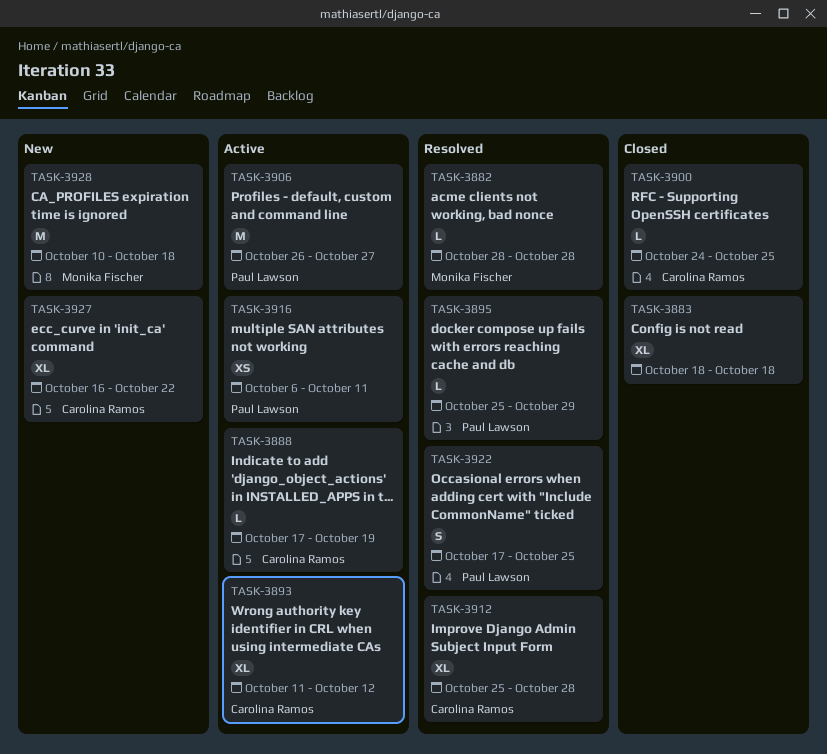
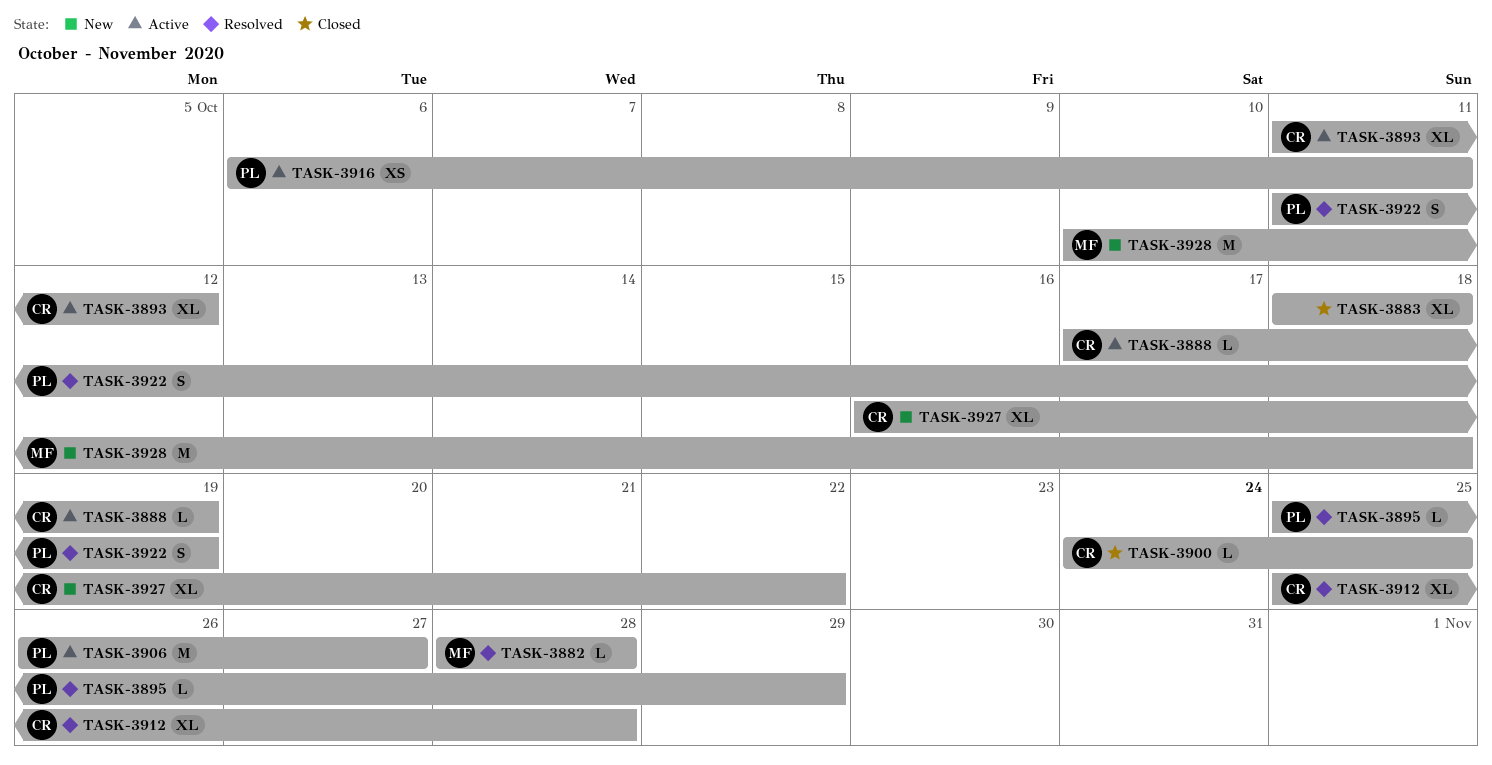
TASK-3922, start: Oct 17 -> Oct 11
TASK-3922, due: Oct 25 -> Oct 19

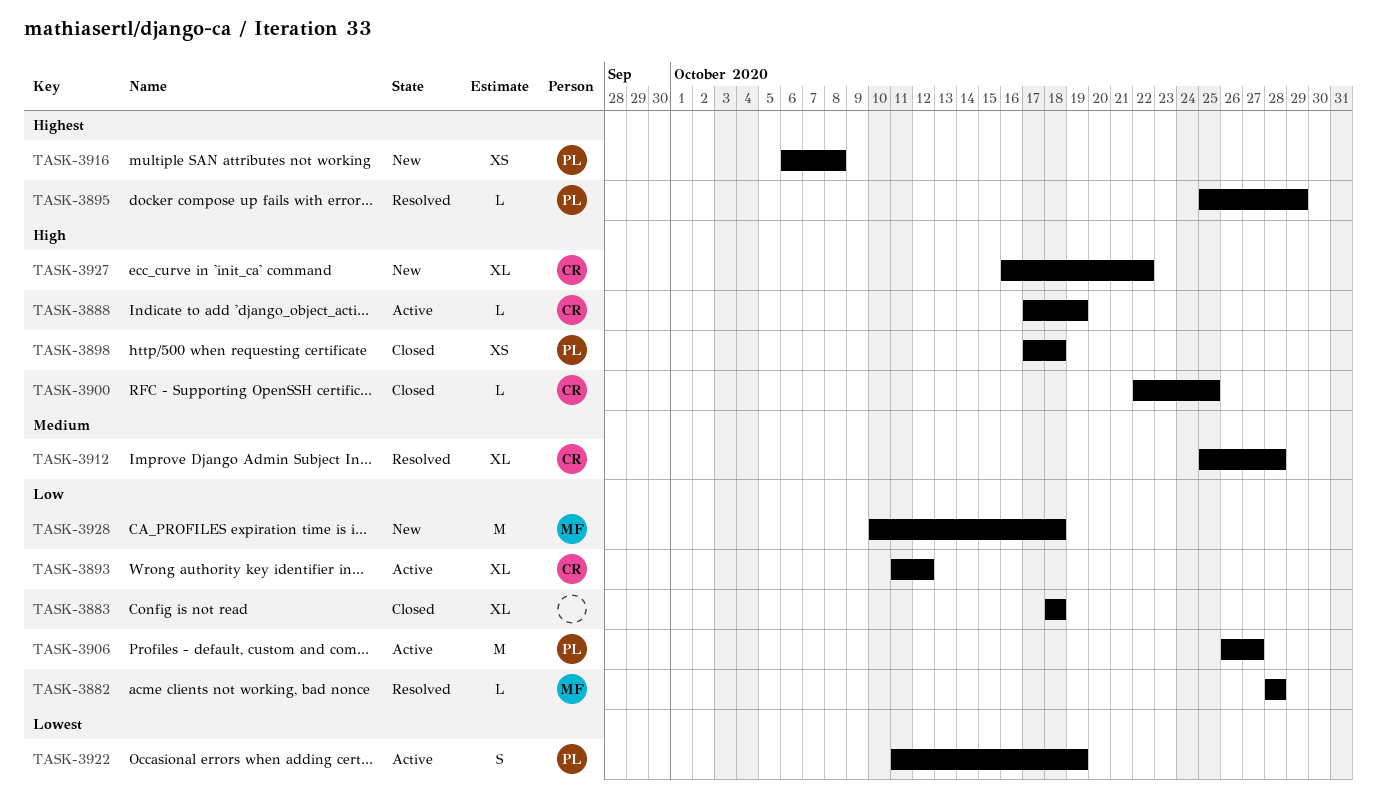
TASK-3898: none -> present
TASK-3900, start: Oct 24 -> Oct 22
TASK-3916, status: Active -> New
TASK-3916, due: Oct 11 -> Oct 8
TASK-3922, status: Resolved -> Active

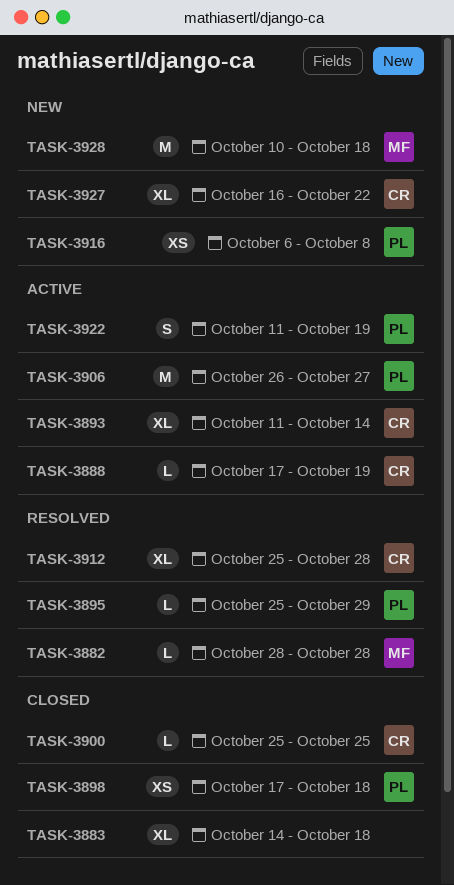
TASK-3883, start: Oct 18 -> Oct 14
TASK-3893, due: Oct 12 -> Oct 14
TASK-3900, start: Oct 22 -> Oct 25

